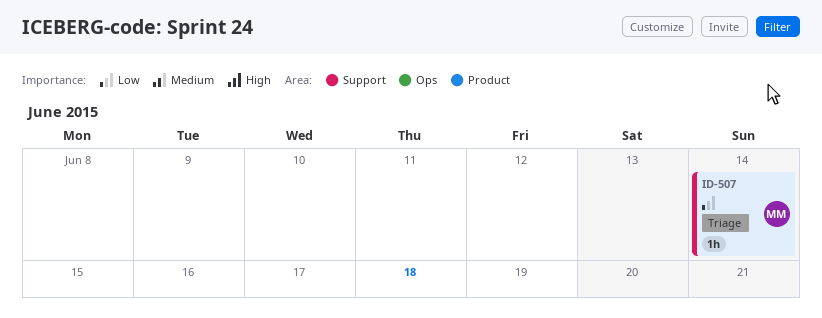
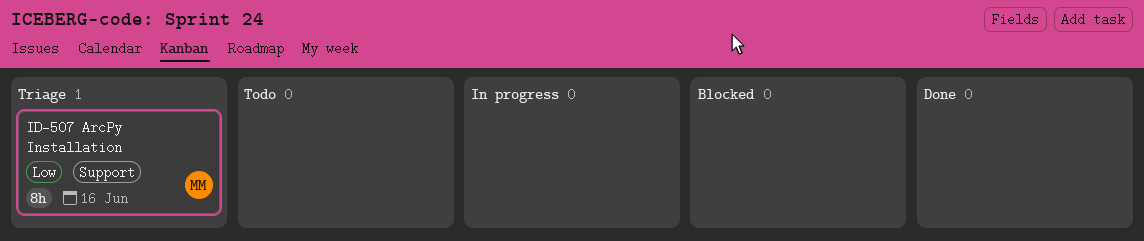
ID-507, estimate: 1h -> 8h
ID-507, due: Jun 14 -> Jun 16

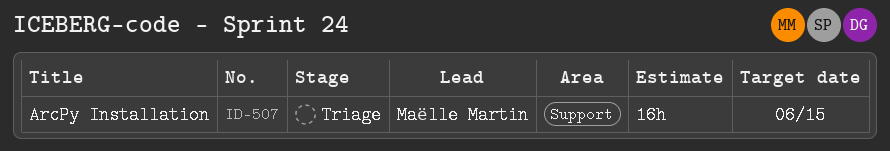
ID-507, estimate: 8h -> 16h
ID-507, due: Jun 16 -> Jun 15

